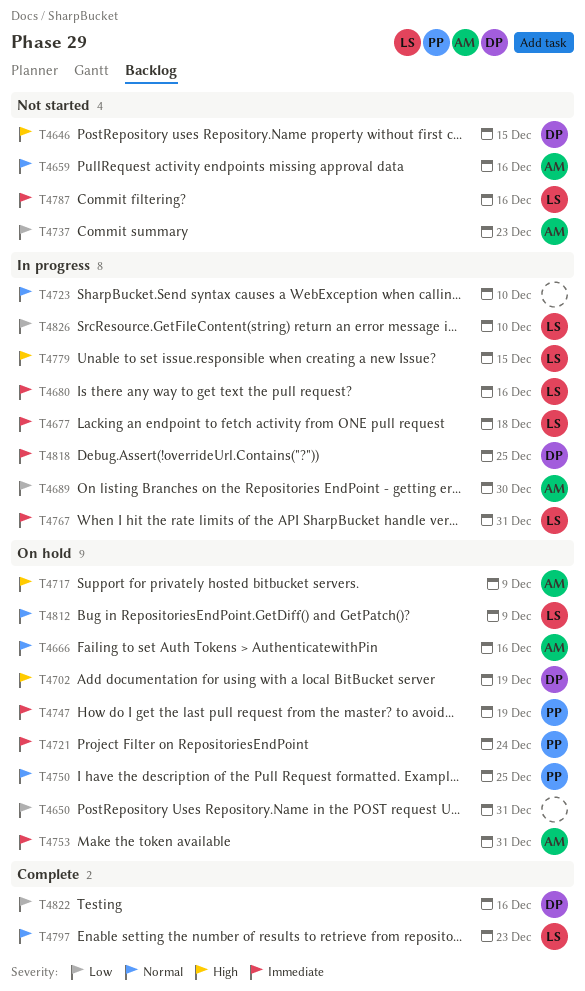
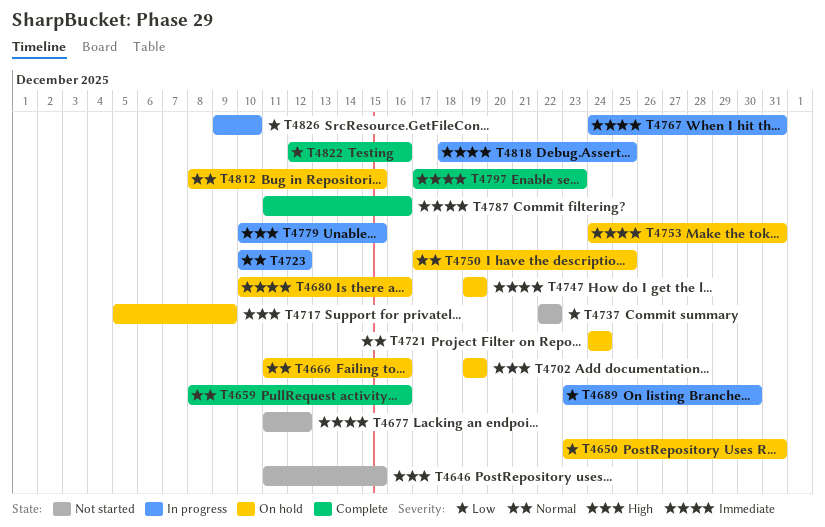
T4659, status: Not started -> Complete
T4677, status: In progress -> Not started
T4677, due: Dec 18 -> Dec 12
T4680, status: In progress -> On hold
T4721, priority: Immediate -> Normal
T4723, due: Dec 10 -> Dec 12
T4737, due: Dec 23 -> Dec 22
T4787, status: Not started -> Complete
T4797, priority: Normal -> Immediate
T4812, due: Dec 9 -> Dec 15

